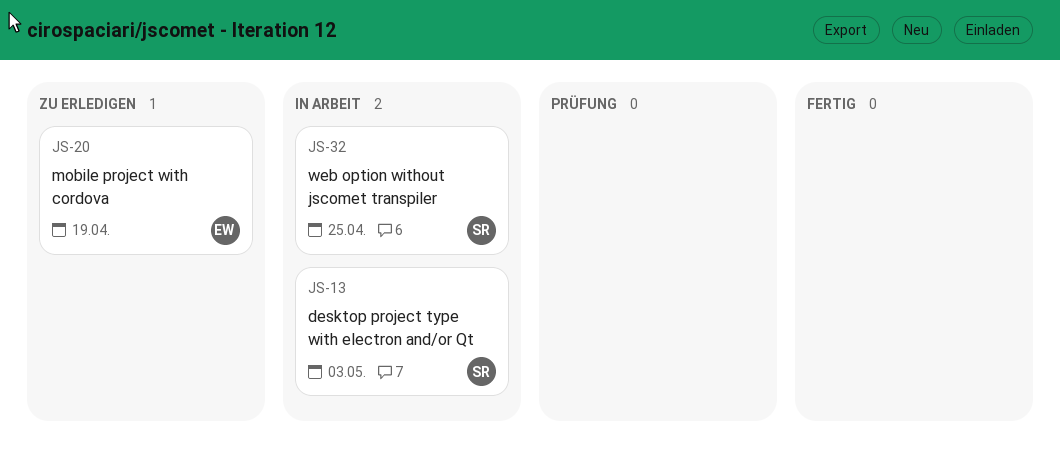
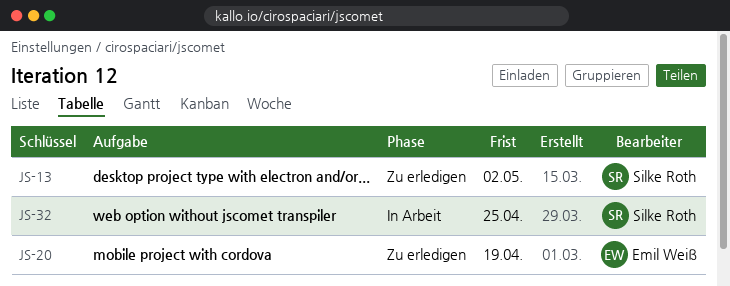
JS-13, status: In Arbeit -> Zu erledigen
JS-13, due: May 3 -> May 2

